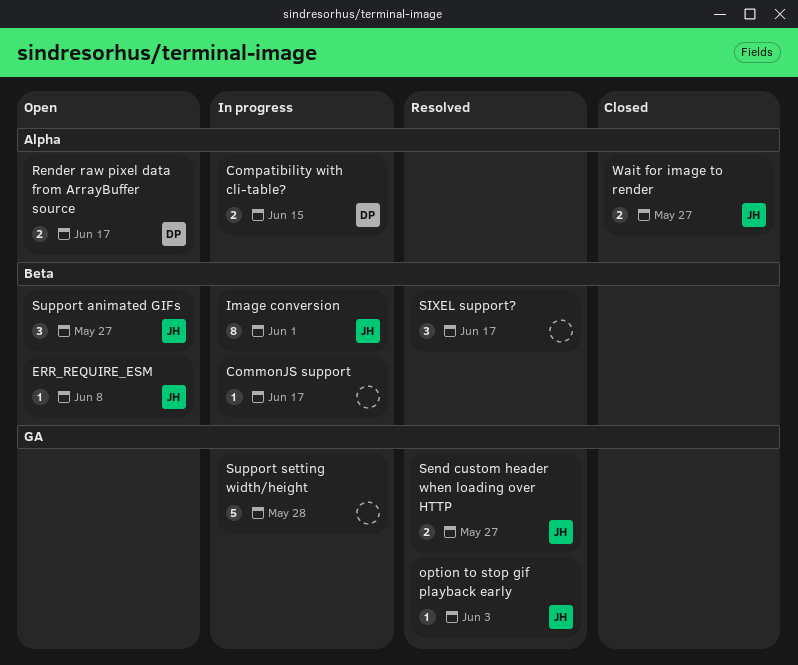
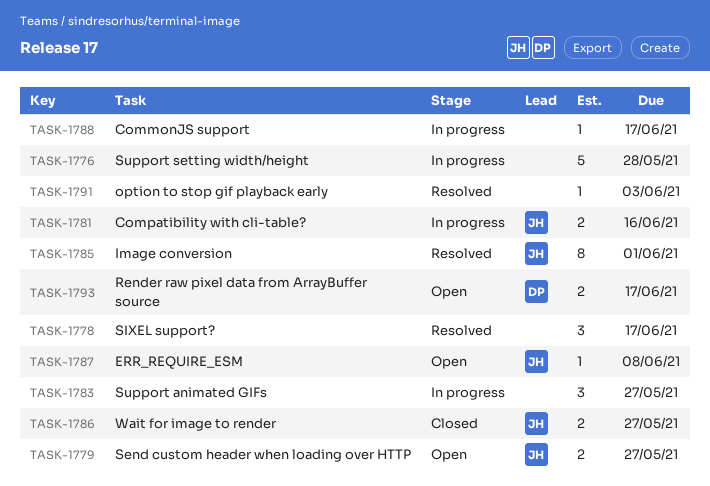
Compatibility with cli-table?, owner: DP -> JH
Compatibility with cli-table?, due: Jun 15 -> Jun 16
Image conversion, status: In progress -> Resolved
option to stop gif playback early, owner: JH -> none
Send custom header when loading over HTTP, status: Resolved -> Open
Support animated GIFs, status: Open -> In progress
Support animated GIFs, owner: JH -> none

